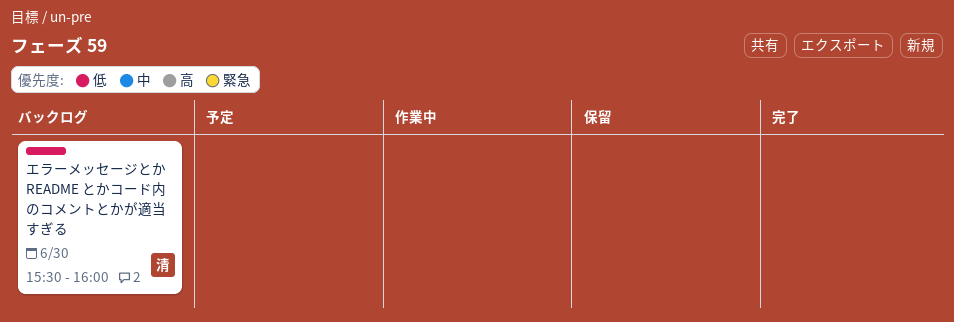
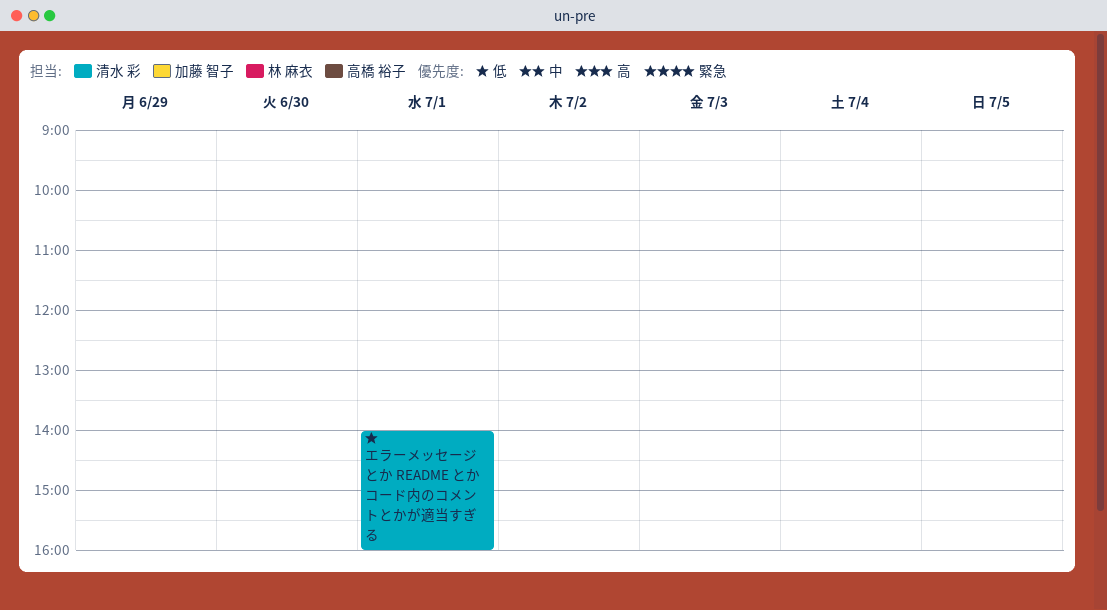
エラーメッセージとか README とかコード内のコメントとかが適当すぎる, day: Jun 30 -> Jul 1
エラーメッセージとか README とかコード内のコメントとかが適当すぎる, begins: 15:30 -> 14:00

